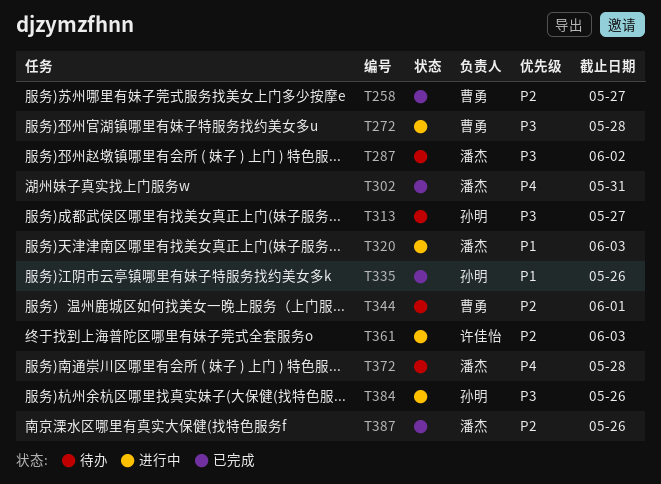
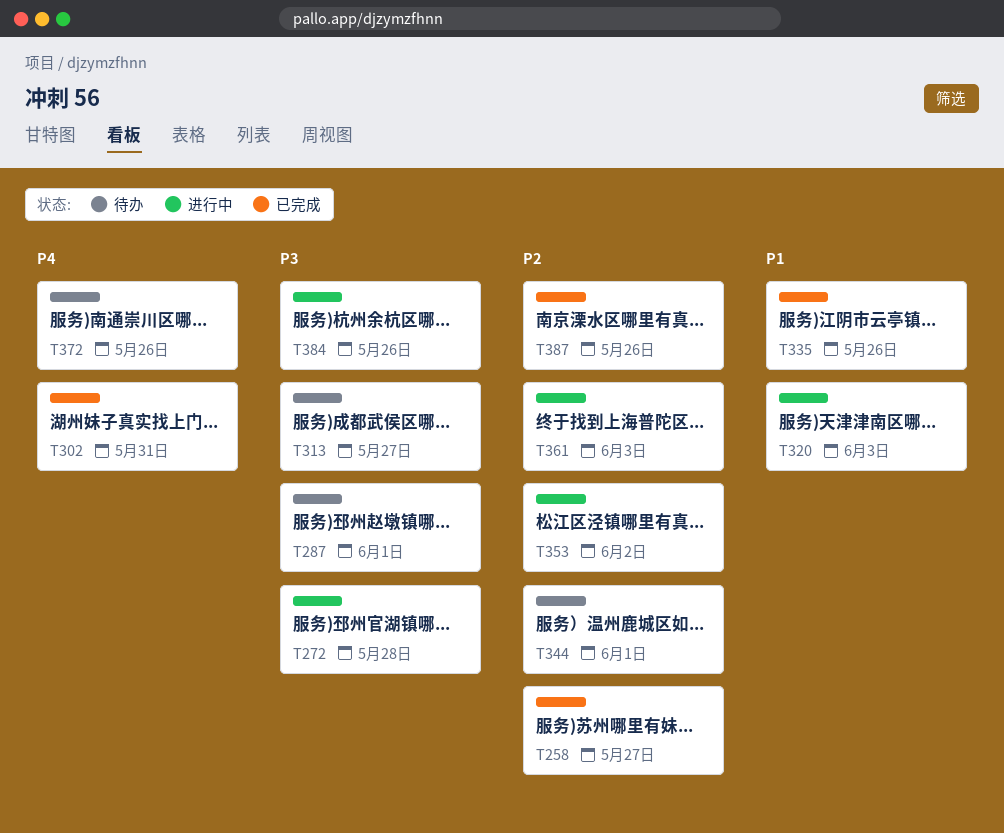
T287, due: Jun 2 -> Jun 1
T353: none -> present
T372, due: May 28 -> May 26

